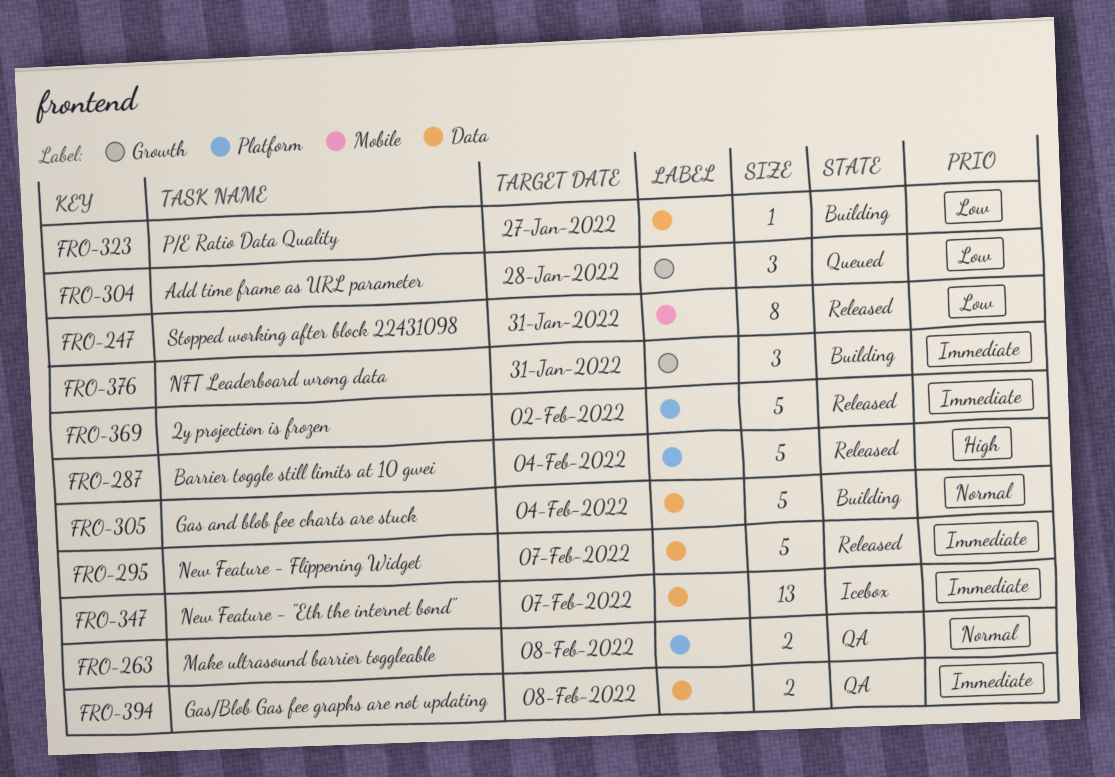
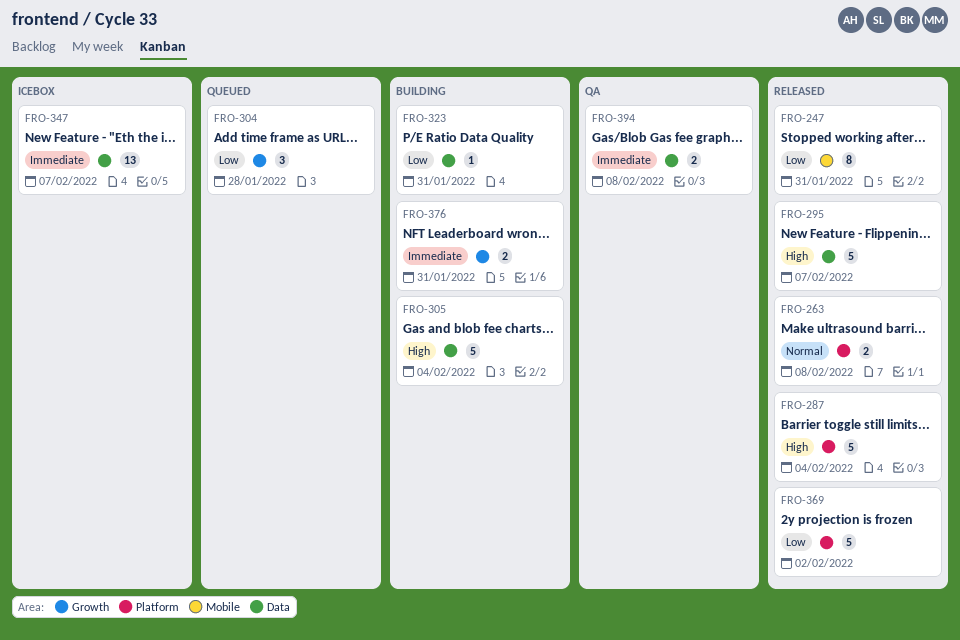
FRO-263, status: QA -> Released
FRO-295, priority: Immediate -> High
FRO-305, priority: Normal -> High
FRO-323, due: Jan 27 -> Jan 31
FRO-369, priority: Immediate -> Low
FRO-376, estimate: 3 -> 2

